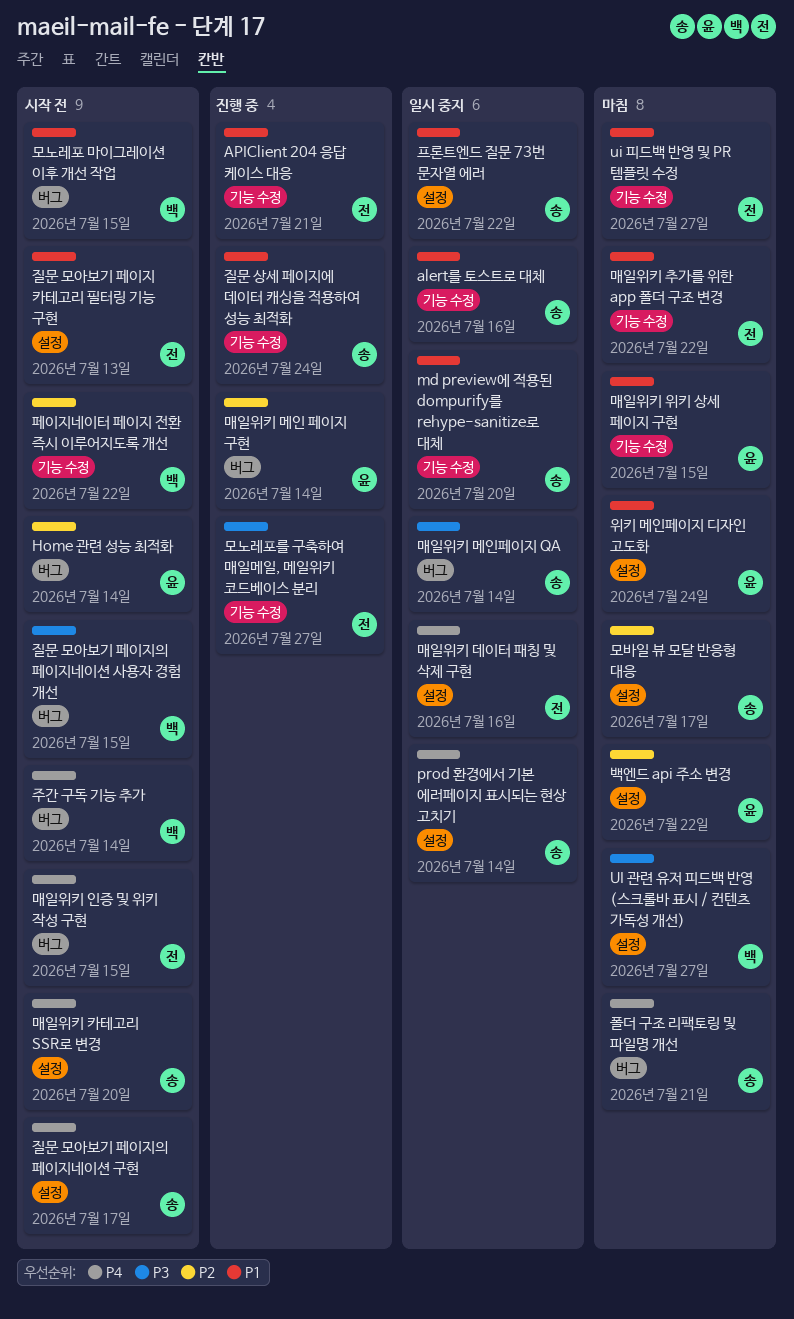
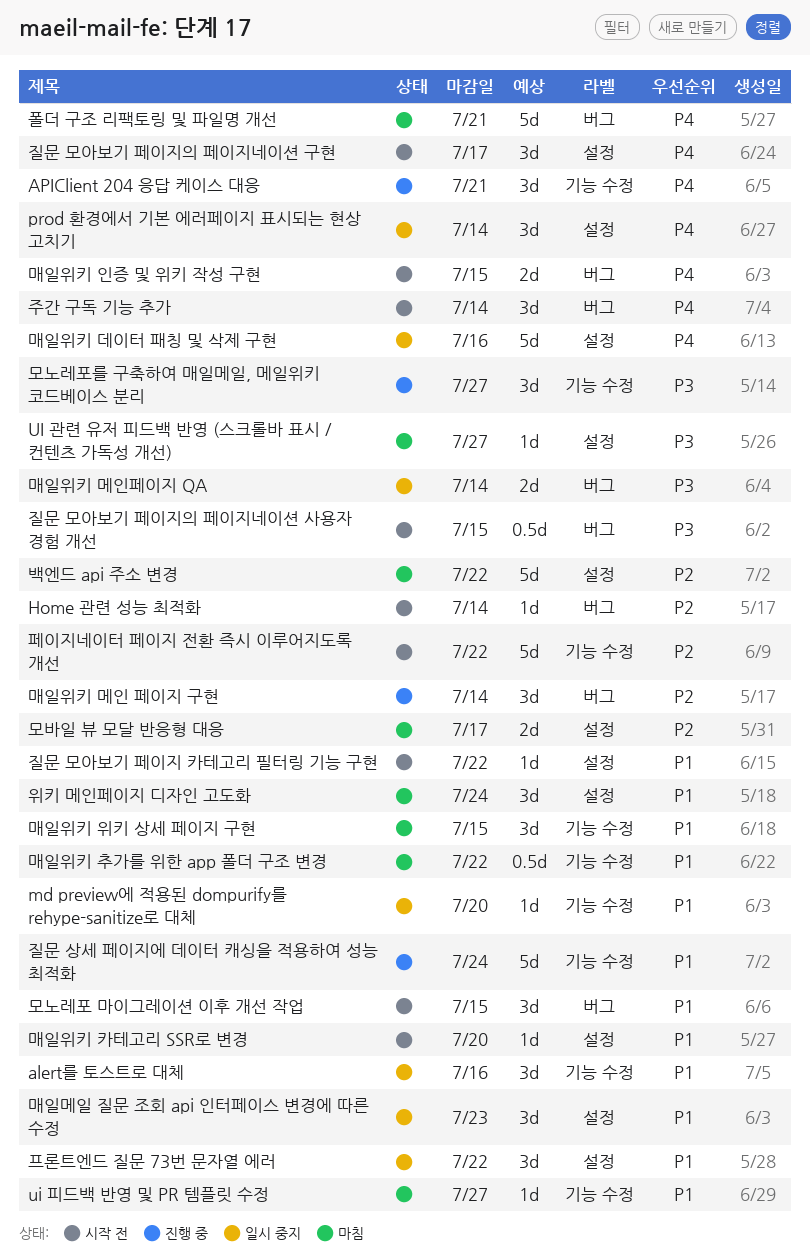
APIClient 204 응답 케이스 대응, priority: P1 -> P4
매일메일 질문 조회 api 인터페이스 변경에 따른 수정: none -> present
매일위키 카테고리 SSR로 변경, priority: P4 -> P1
질문 모아보기 페이지 카테고리 필터링 기능 구현, due: Jul 13 -> Jul 22

